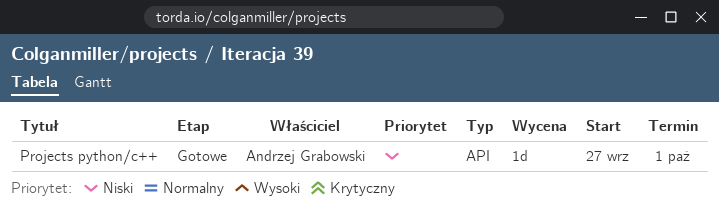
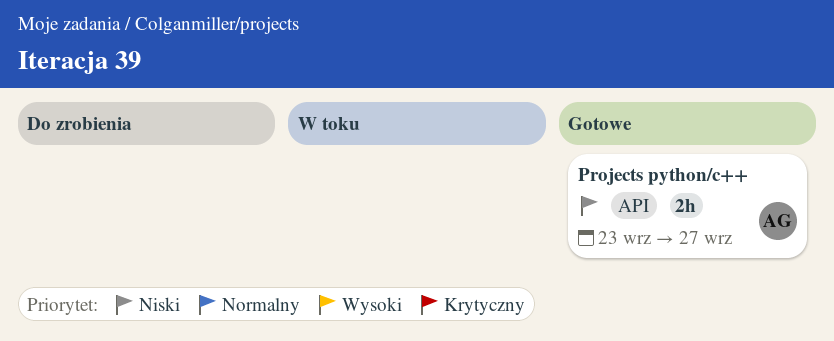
Projects python/c++, estimate: 1d -> 2h
Projects python/c++, start: Sep 27 -> Sep 23
Projects python/c++, due: Oct 1 -> Sep 27

